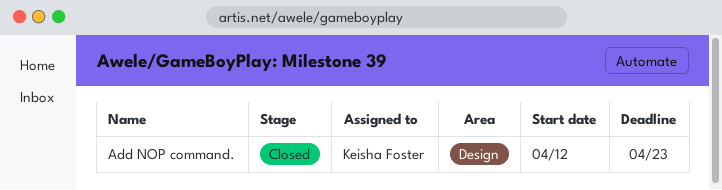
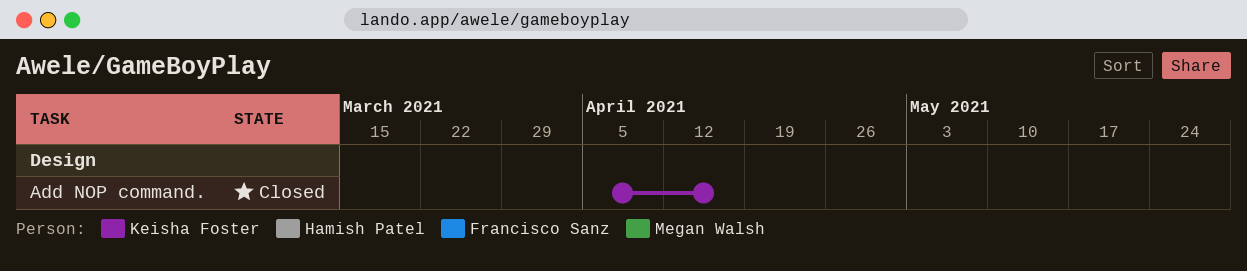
Add NOP command., start: Apr 12 -> Apr 5
Add NOP command., due: Apr 23 -> Apr 16

